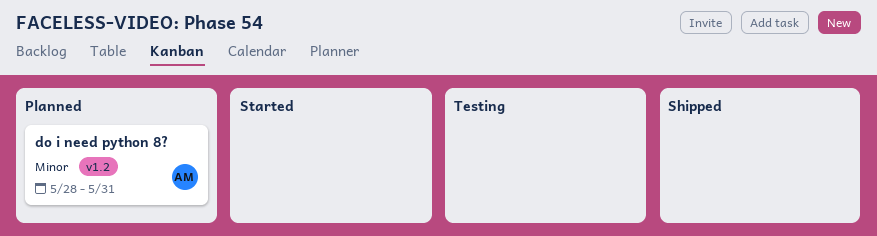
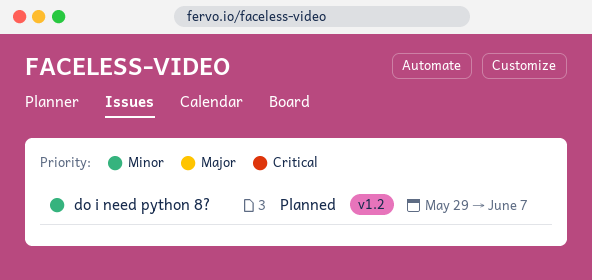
do i need python 8?, start: May 28 -> May 29
do i need python 8?, due: May 31 -> Jun 7

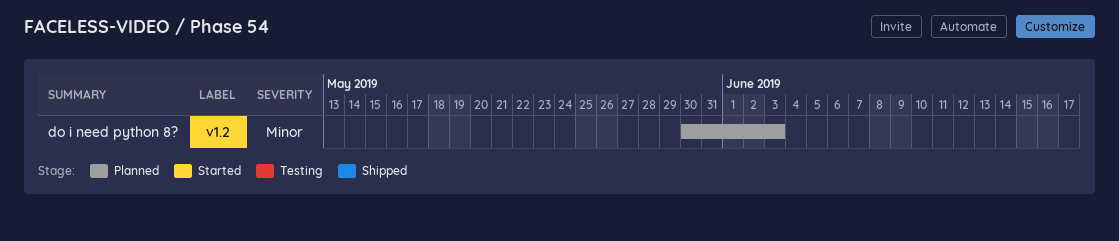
do i need python 8?, start: May 29 -> May 30
do i need python 8?, due: Jun 7 -> Jun 3

